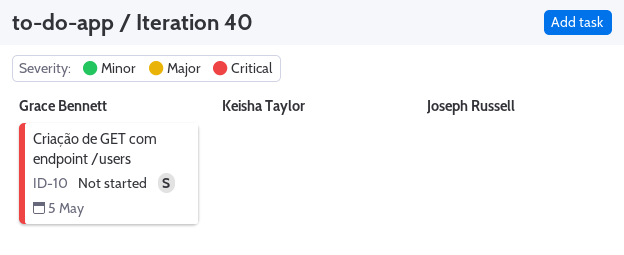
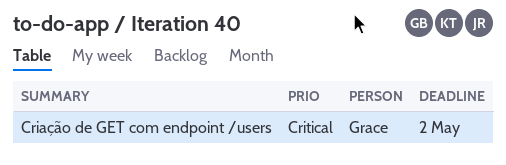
Criação de GET com endpoint /users, due: May 5 -> May 2

